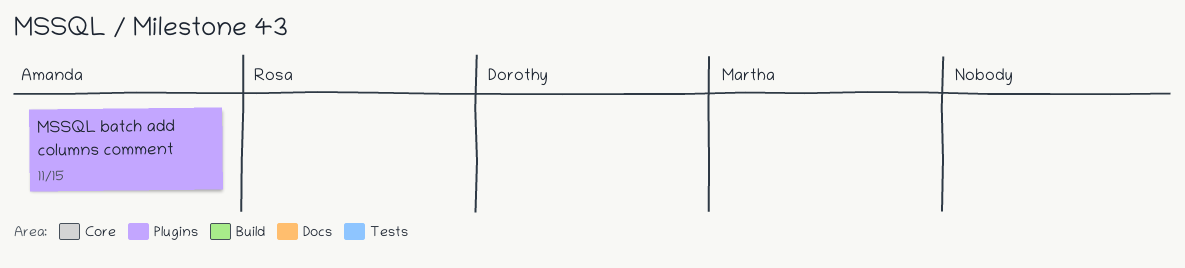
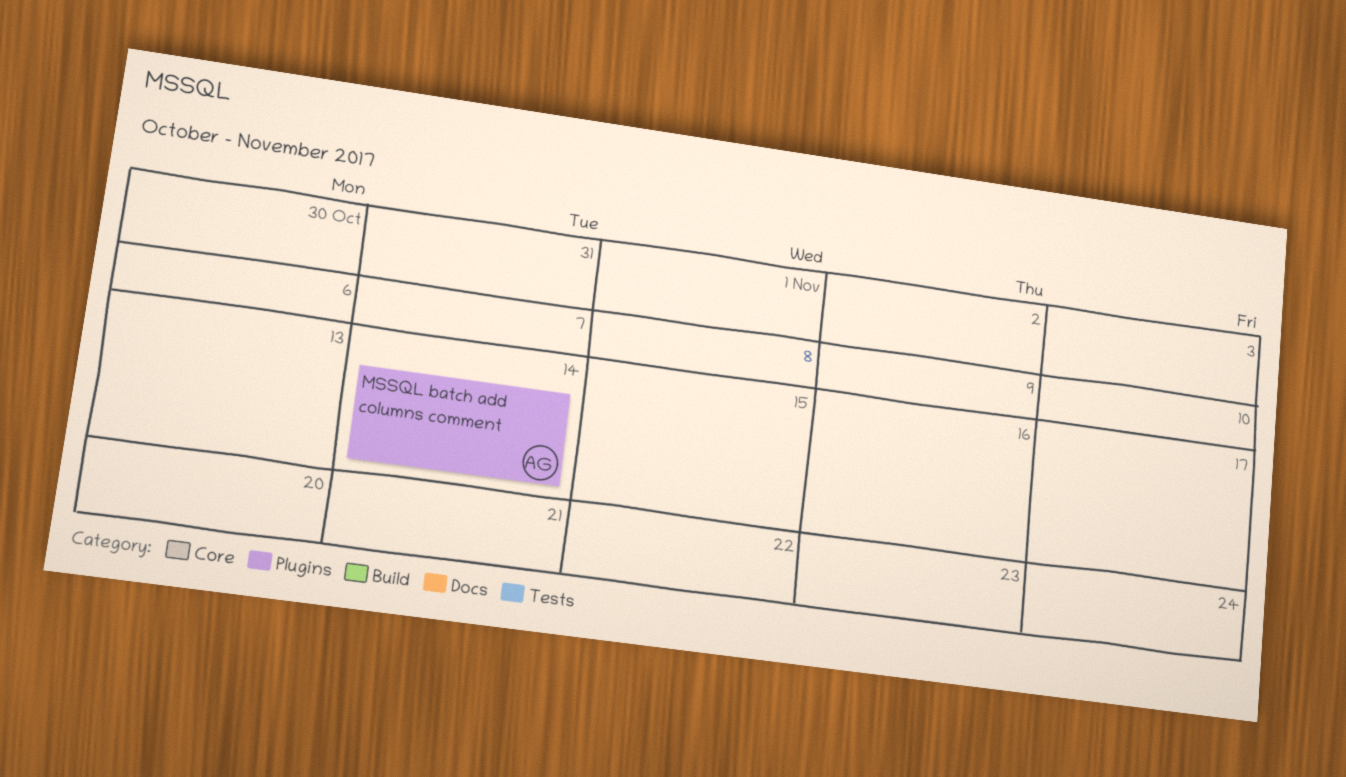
MSSQL batch add columns comment, due: Nov 15 -> Nov 14

